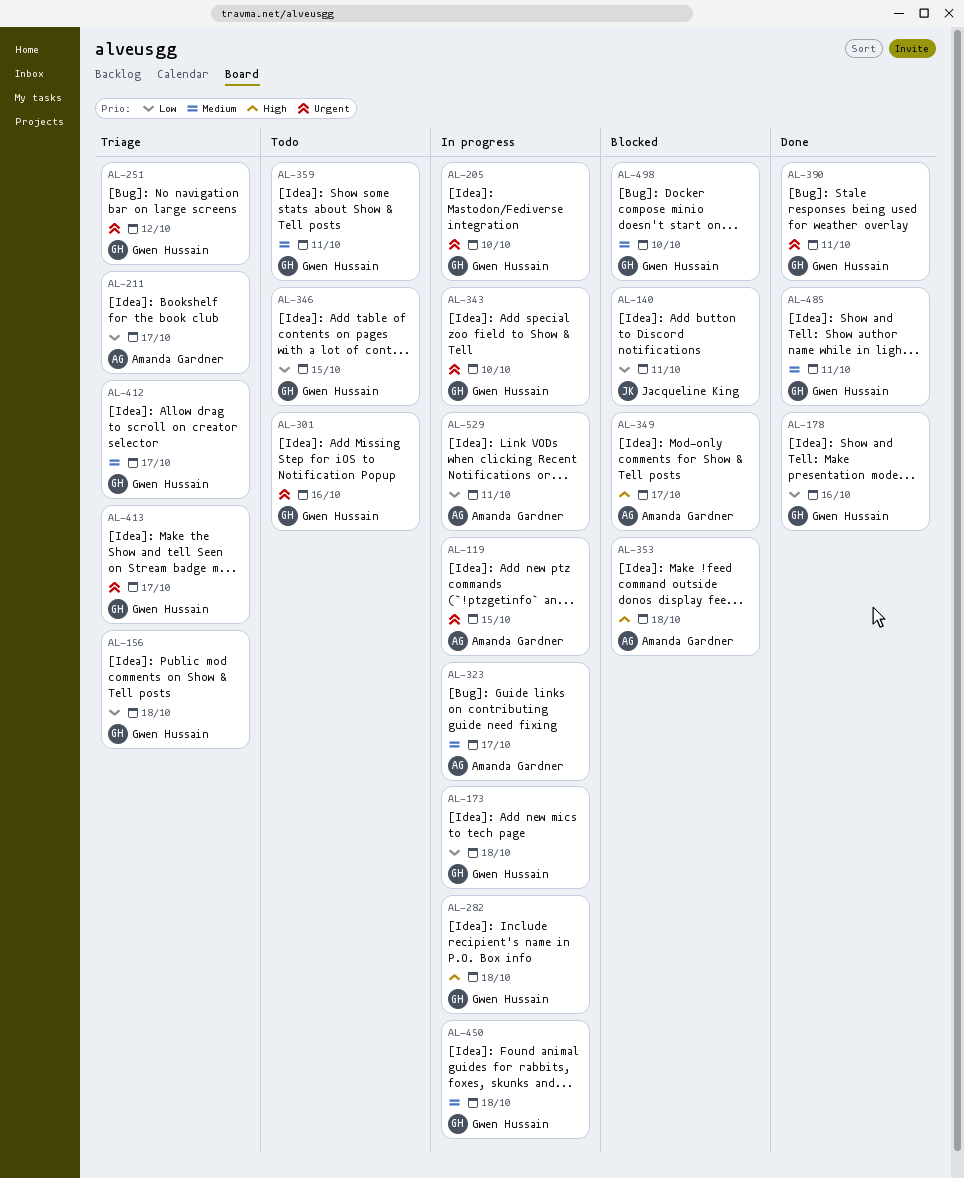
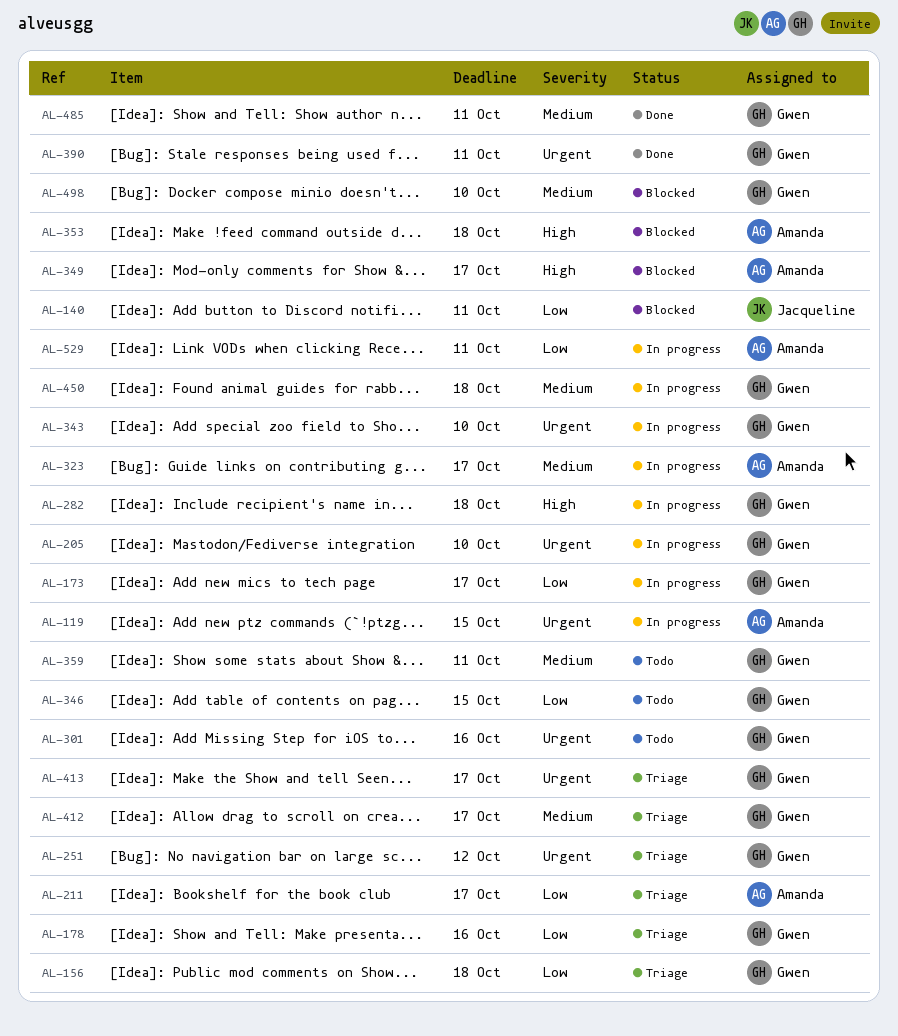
AL-173, due: Oct 18 -> Oct 17
AL-178, status: Done -> Triage

